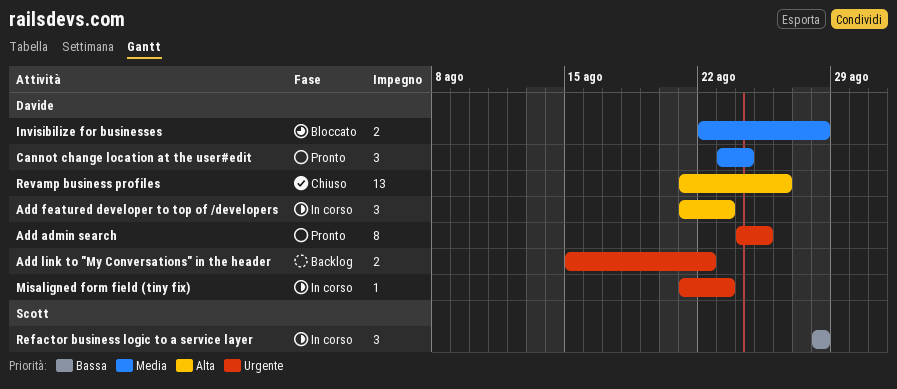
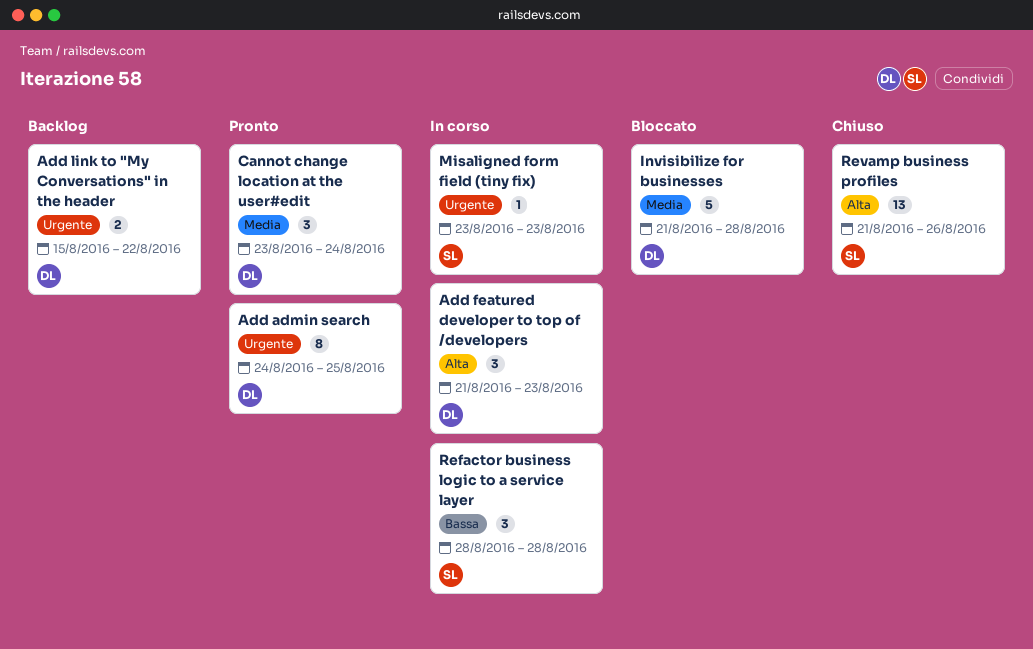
Invisibilize for businesses, estimate: 2 -> 5
Invisibilize for businesses, start: Aug 22 -> Aug 21
Misaligned form field (tiny fix), owner: Davide -> Scott
Misaligned form field (tiny fix), start: Aug 21 -> Aug 23
Revamp business profiles, owner: Davide -> Scott

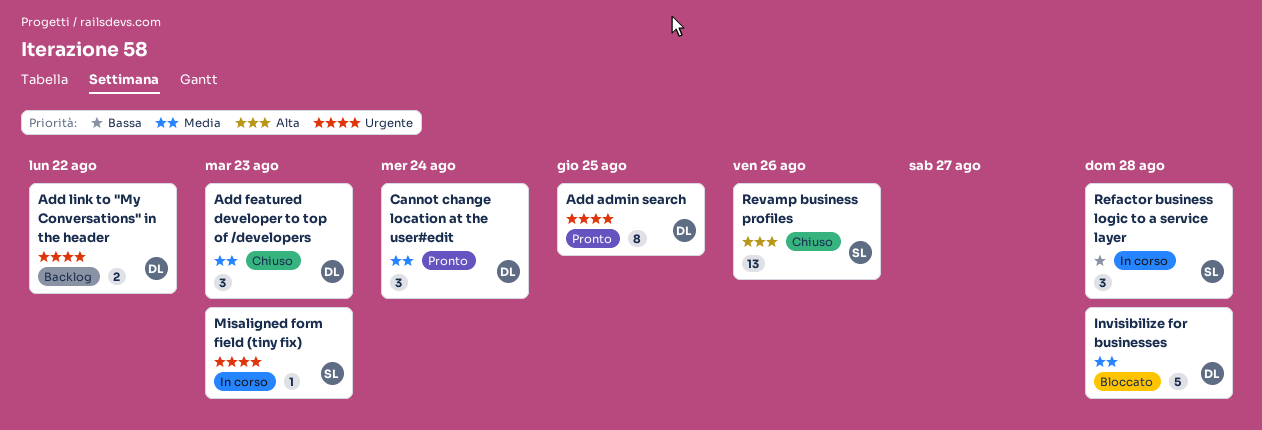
Add featured developer to top of /developers, status: In corso -> Chiuso
Add featured developer to top of /developers, priority: Alta -> Media

